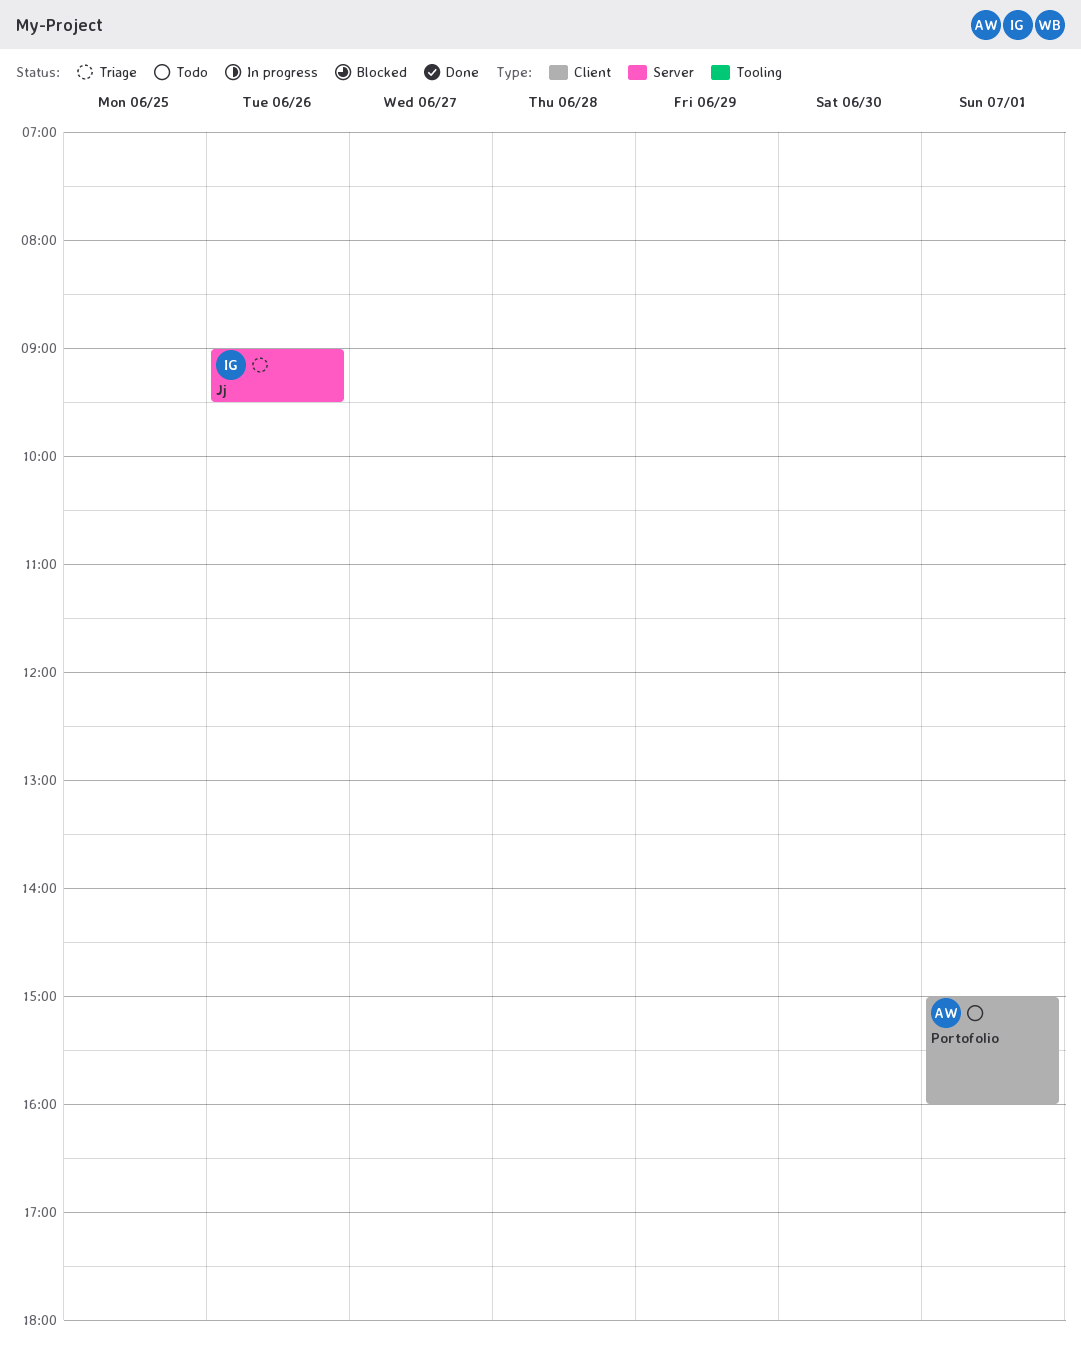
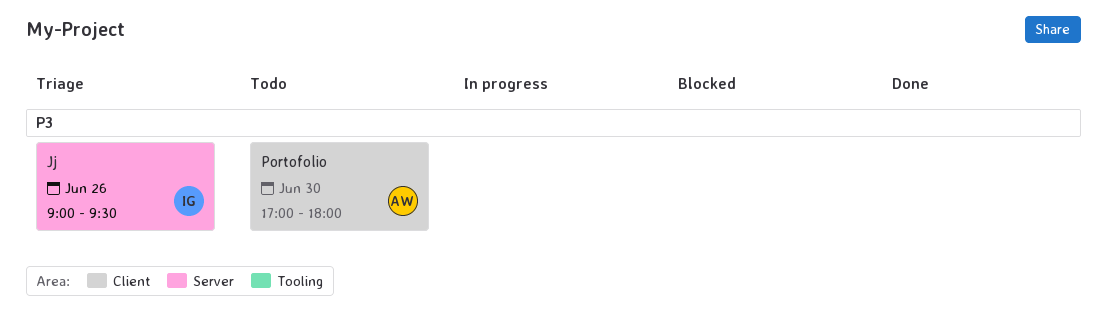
Portofolio, day: Jul 1 -> Jun 30
Portofolio, begins: 15:00 -> 17:00
Portofolio, ends: 16:00 -> 18:00

